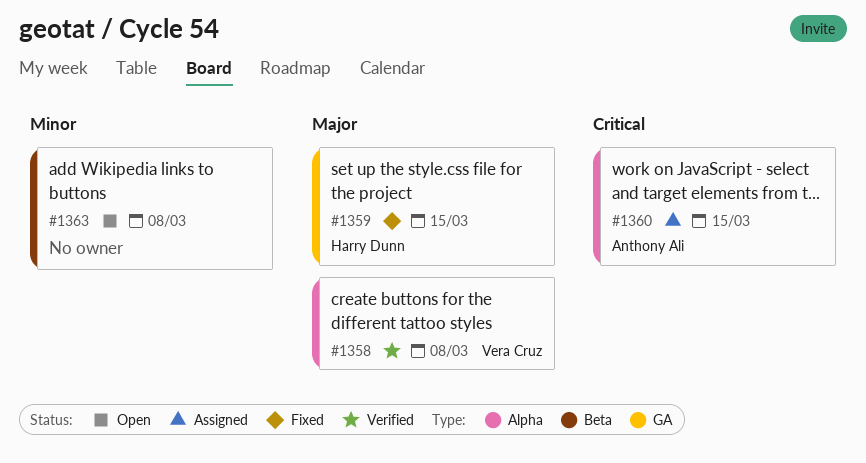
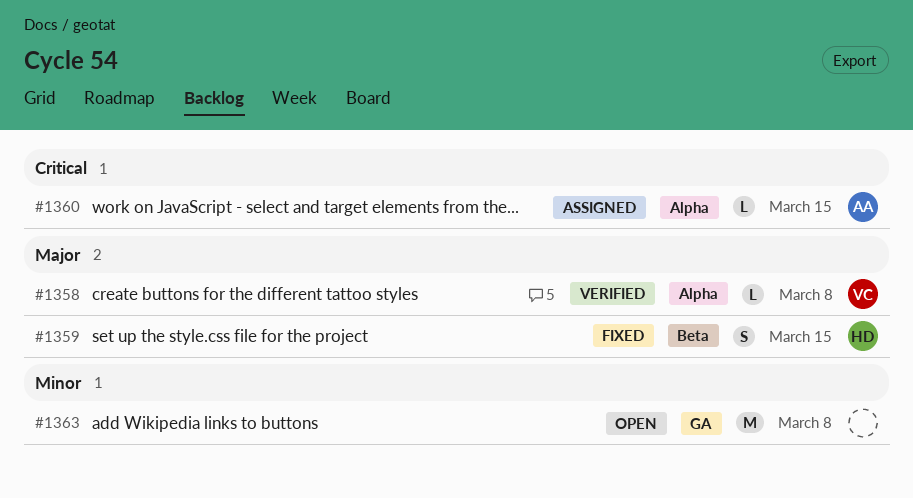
#1359, label: GA -> Beta
#1363, label: Beta -> GA

